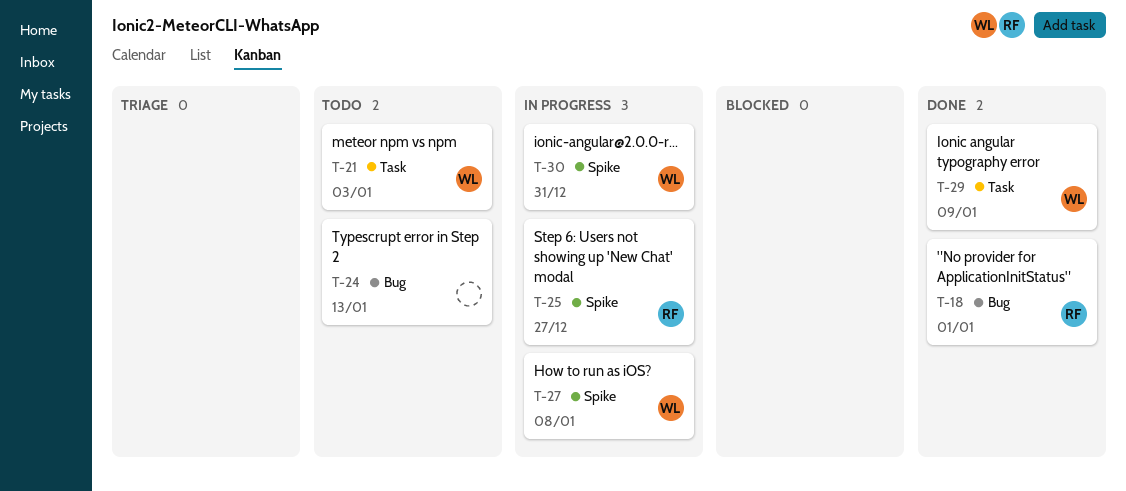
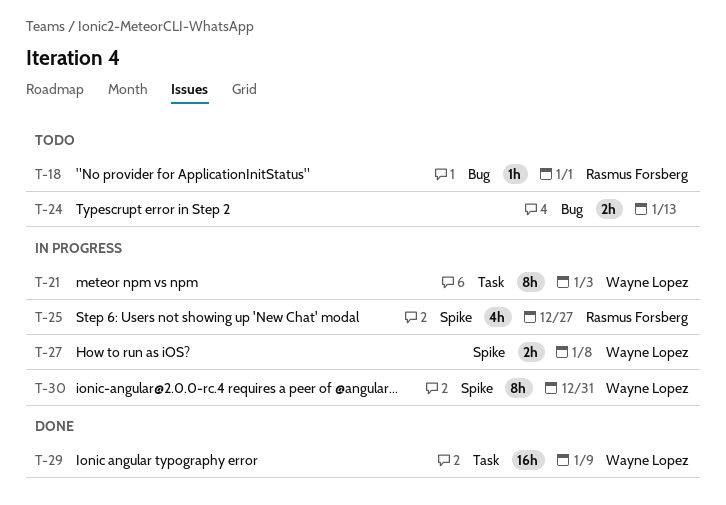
T-18, status: Done -> Todo
T-21, status: Todo -> In progress

